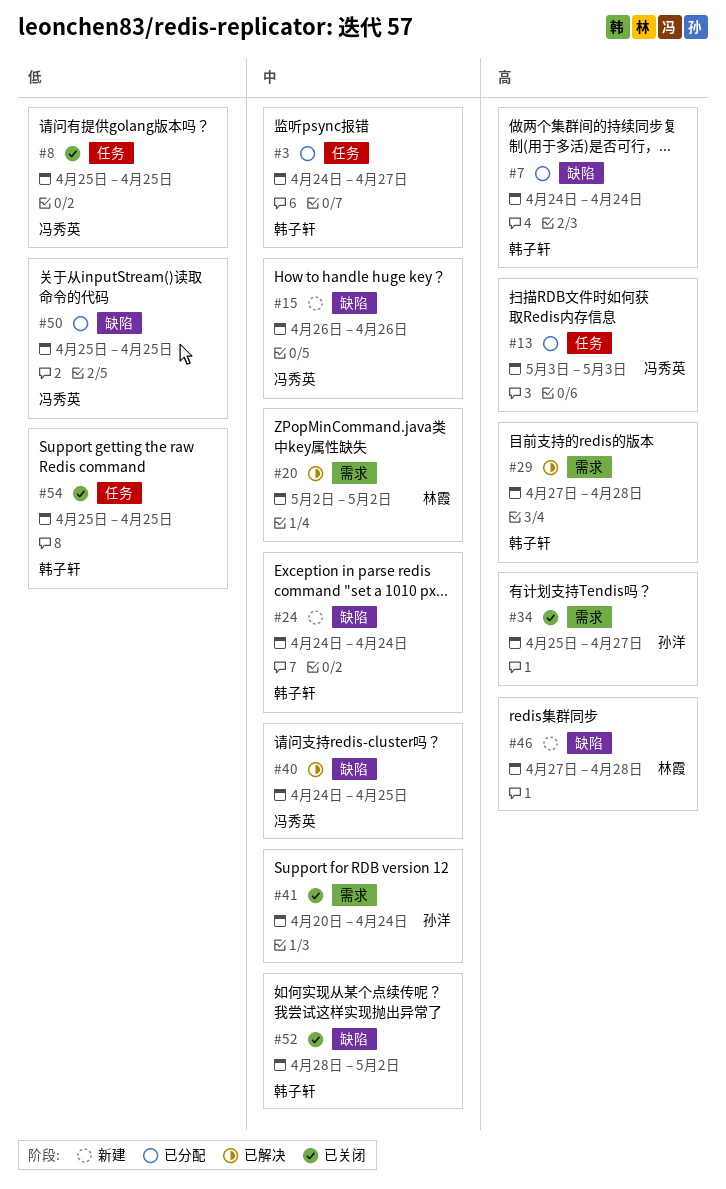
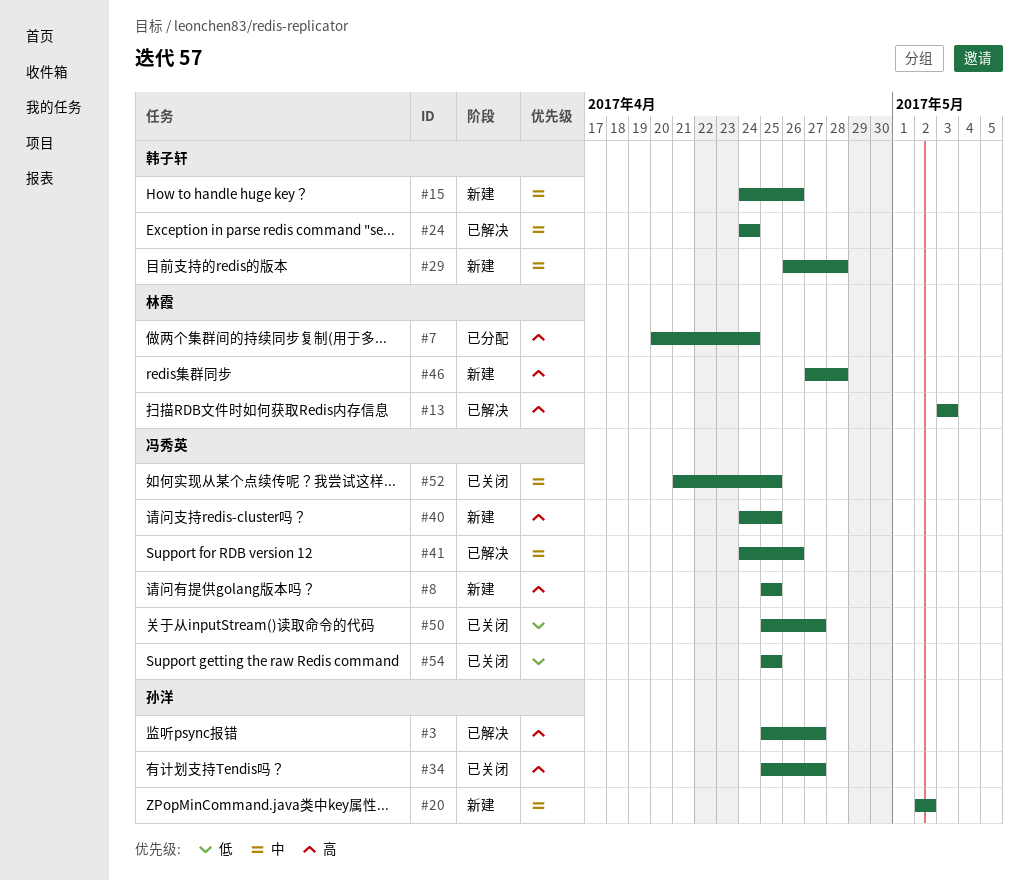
#3, status: 已分配 -> 已解决
#3, owner: 韩子轩 -> 孙洋
#3, priority: 中 -> 高
#3, start: Apr 24 -> Apr 25
#7, owner: 韩子轩 -> 林霞
#7, start: Apr 24 -> Apr 20
#8, status: 已关闭 -> 新建
#8, priority: 低 -> 高
#13, status: 已分配 -> 已解决
#13, owner: 冯秀英 -> 林霞
#15, owner: 冯秀英 -> 韩子轩
#15, start: Apr 26 -> Apr 24
#20, status: 已解决 -> 新建
#20, owner: 林霞 -> 孙洋
#24, status: 新建 -> 已解决
#29, status: 已解决 -> 新建
#29, priority: 高 -> 中
#29, start: Apr 27 -> Apr 26
#40, status: 已解决 -> 新建
#40, priority: 中 -> 高
#41, status: 已关闭 -> 已解决
#41, owner: 孙洋 -> 冯秀英
#41, start: Apr 20 -> Apr 24
#41, due: Apr 24 -> Apr 26
#50, status: 已分配 -> 已关闭
#50, due: Apr 25 -> Apr 27
#52, owner: 韩子轩 -> 冯秀英
#52, start: Apr 28 -> Apr 21
#52, due: May 2 -> Apr 25
#54, owner: 韩子轩 -> 冯秀英

